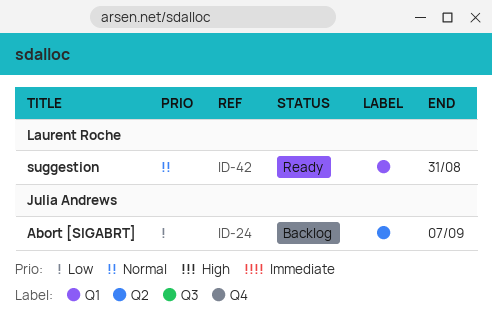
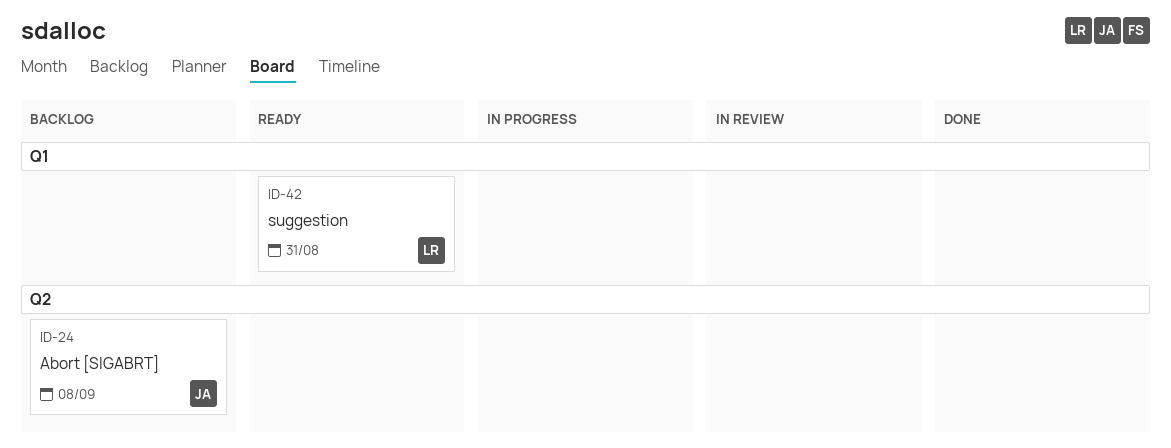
ID-24, due: Sep 7 -> Sep 8

